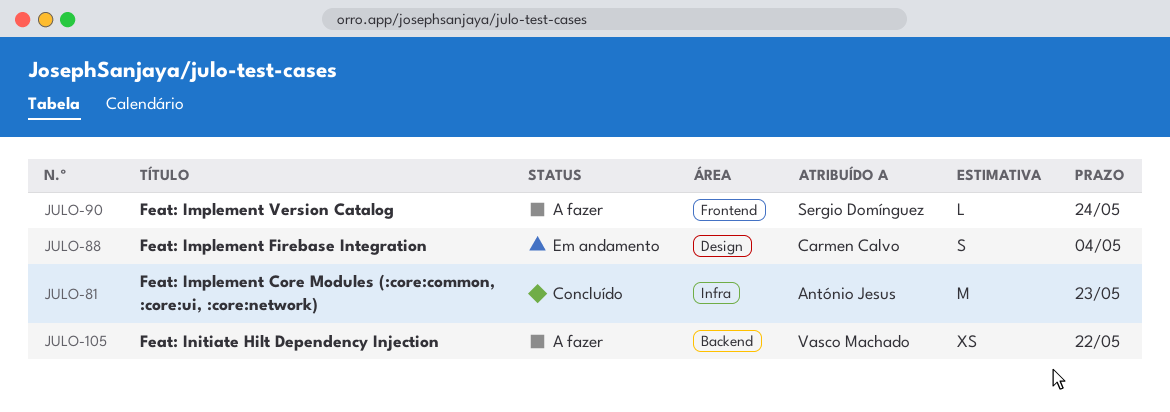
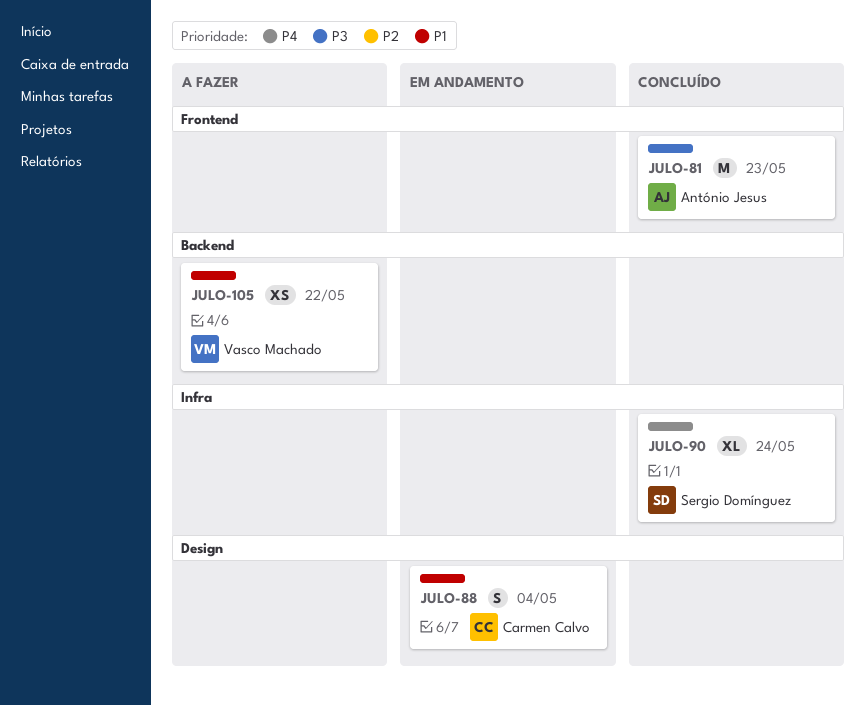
JULO-81, label: Infra -> Frontend
JULO-90, status: A fazer -> Concluído
JULO-90, label: Frontend -> Infra
JULO-90, estimate: L -> XL

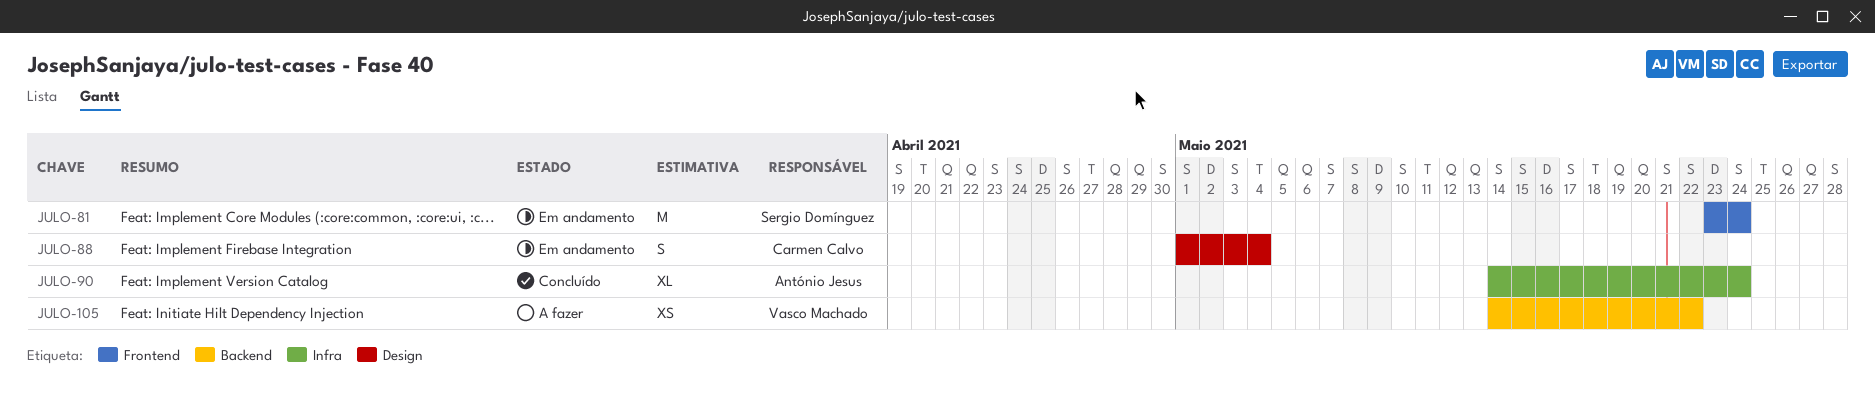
JULO-81, status: Concluído -> Em andamento
JULO-81, owner: António Jesus -> Sergio Domínguez
JULO-81, due: May 23 -> May 24
JULO-90, owner: Sergio Domínguez -> António Jesus

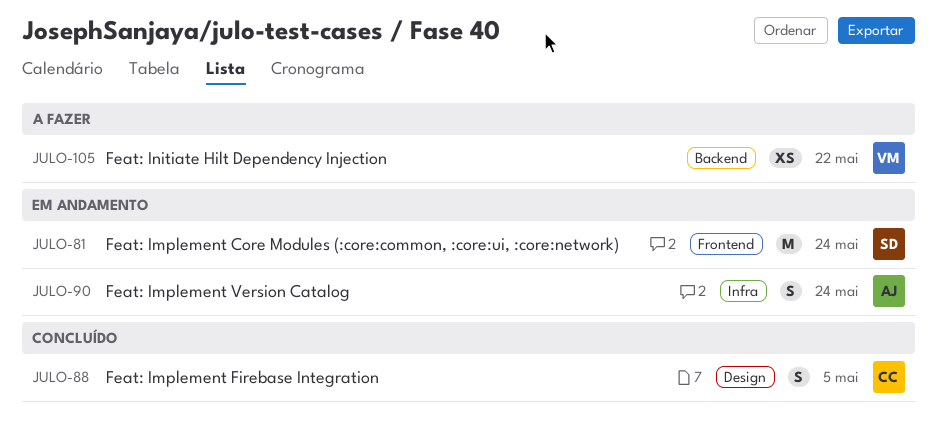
JULO-88, status: Em andamento -> Concluído
JULO-88, due: May 4 -> May 5
JULO-90, status: Concluído -> Em andamento
JULO-90, estimate: XL -> S

